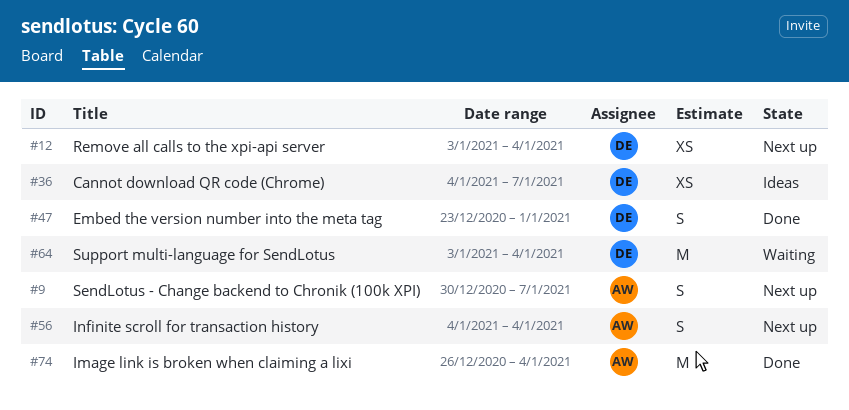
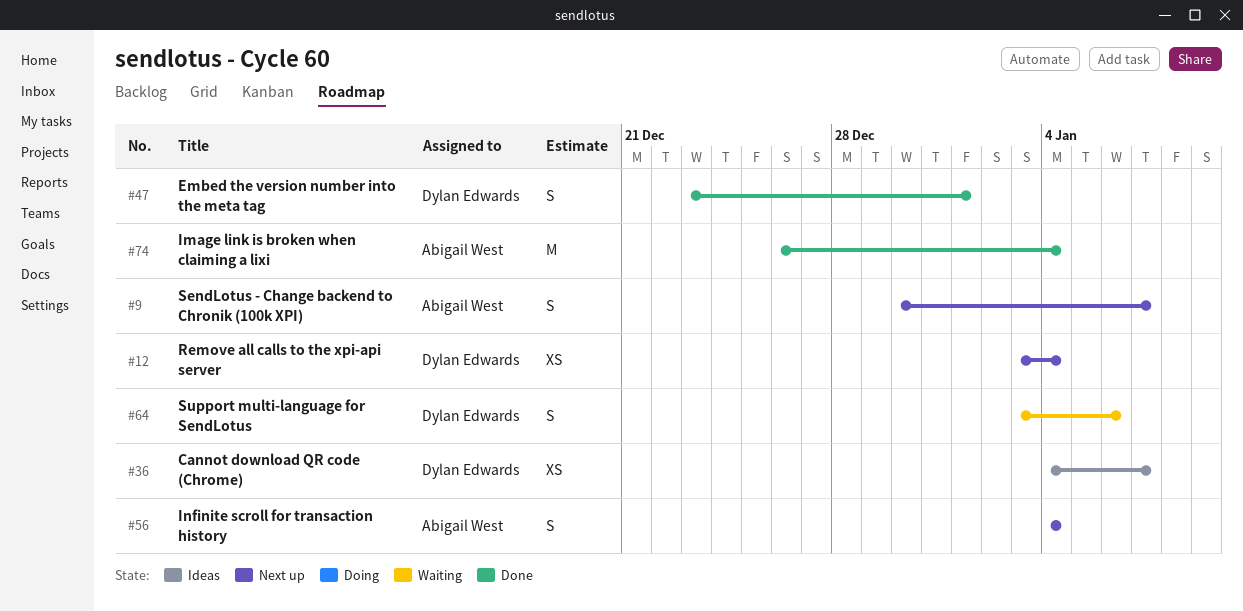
#64, estimate: M -> S
#64, due: Jan 4 -> Jan 6

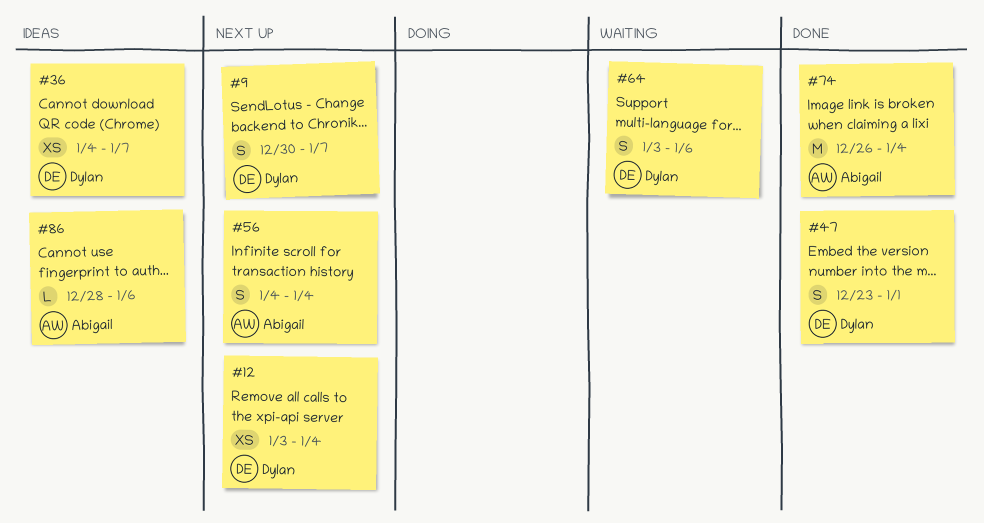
#9, owner: Abigail West -> Dylan Edwards
#86: none -> present

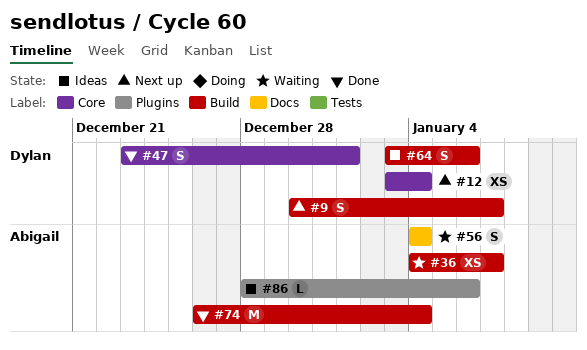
#36, status: Ideas -> Waiting
#36, owner: Dylan -> Abigail
#56, status: Next up -> Waiting
#64, status: Waiting -> Ideas

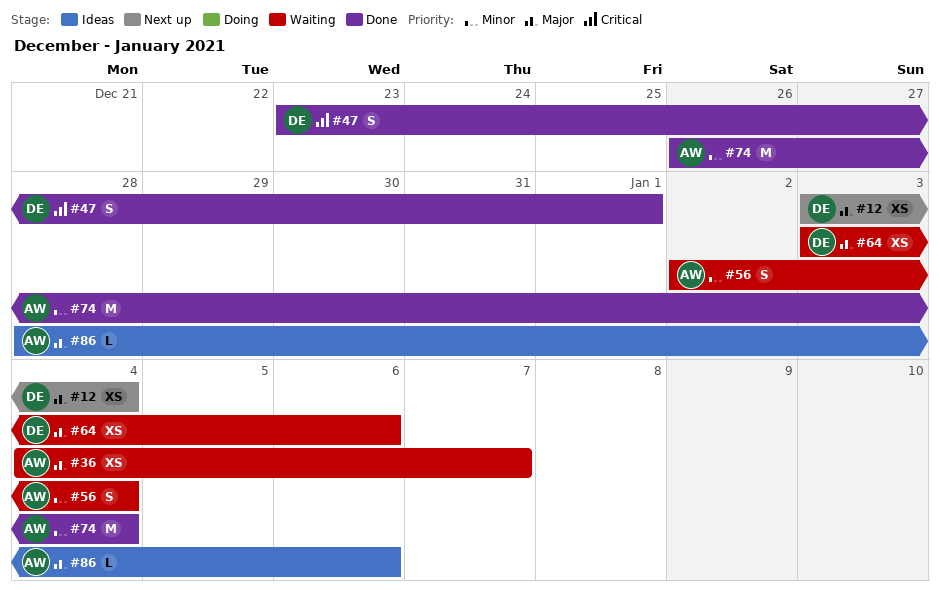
#9: present -> none
#56, start: Jan 4 -> Jan 2
#64, status: Ideas -> Waiting
#64, estimate: S -> XS

